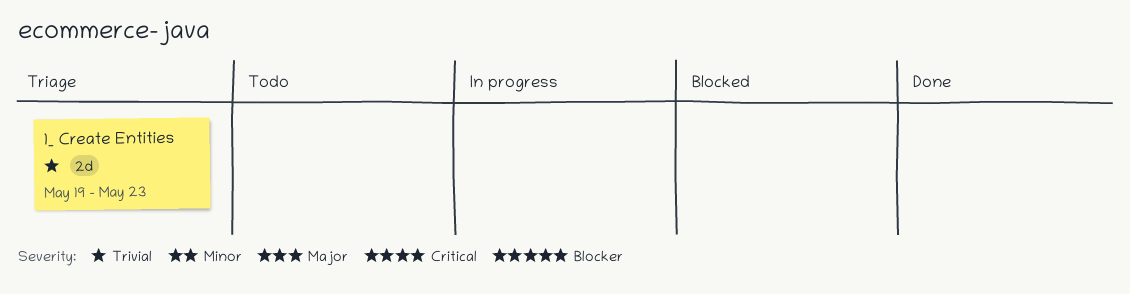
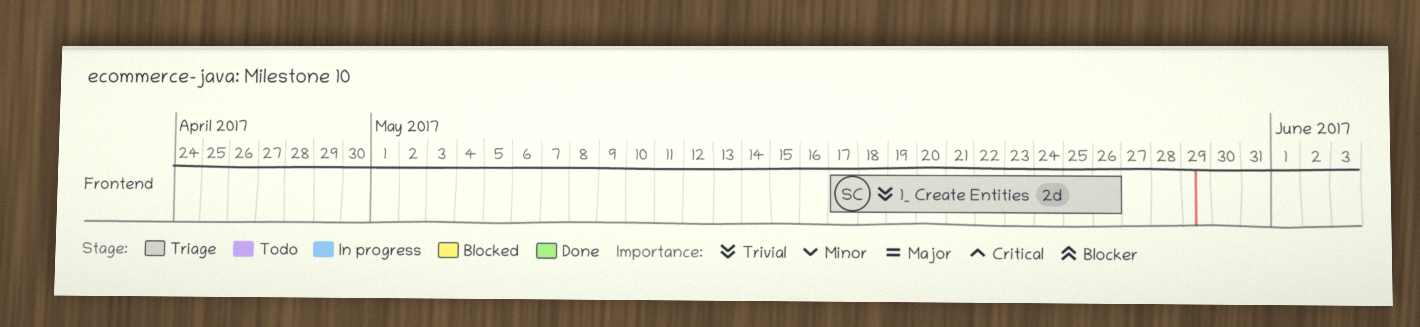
1_ Create Entities, start: May 19 -> May 17
1_ Create Entities, due: May 23 -> May 26

